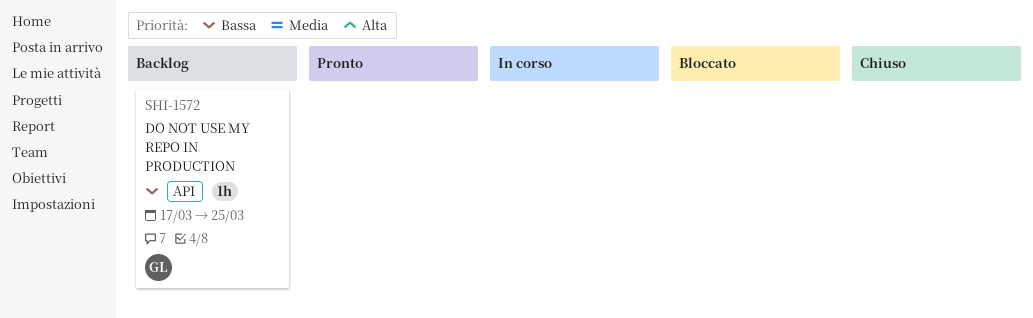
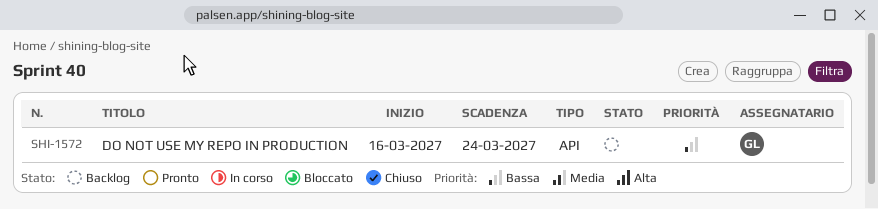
SHI-1572, start: Mar 17 -> Mar 16
SHI-1572, due: Mar 25 -> Mar 24

